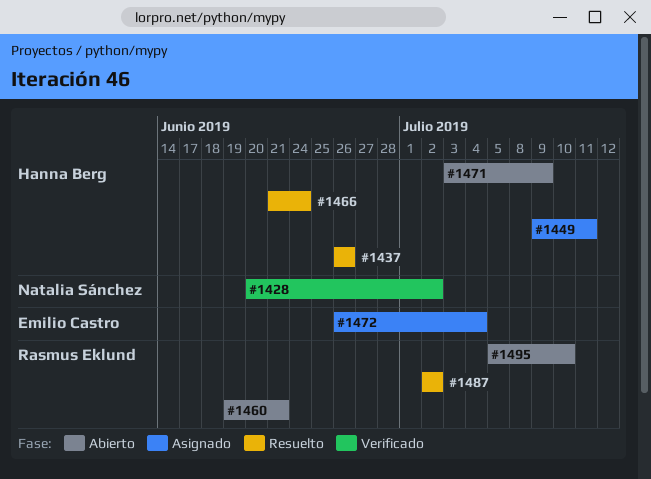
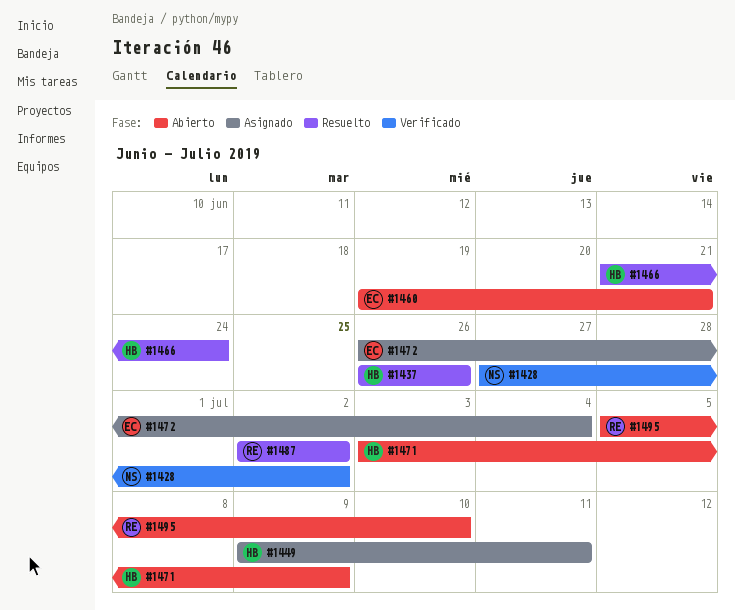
#1428, start: Jun 20 -> Jun 27
#1460, owner: Rasmus Eklund -> Emilio Castro

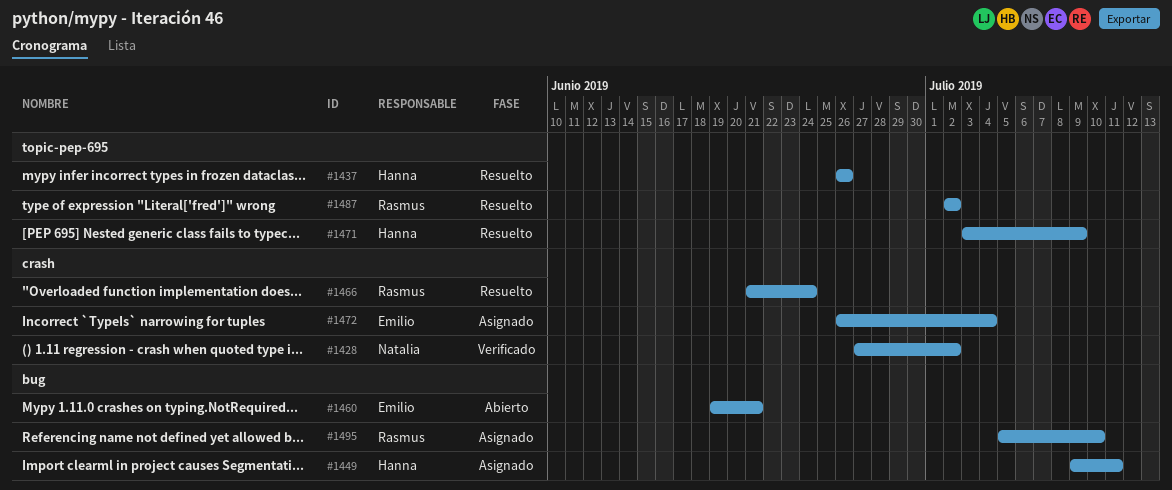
#1466, owner: Hanna -> Rasmus
#1471, status: Abierto -> Resuelto
#1495, status: Abierto -> Asignado

